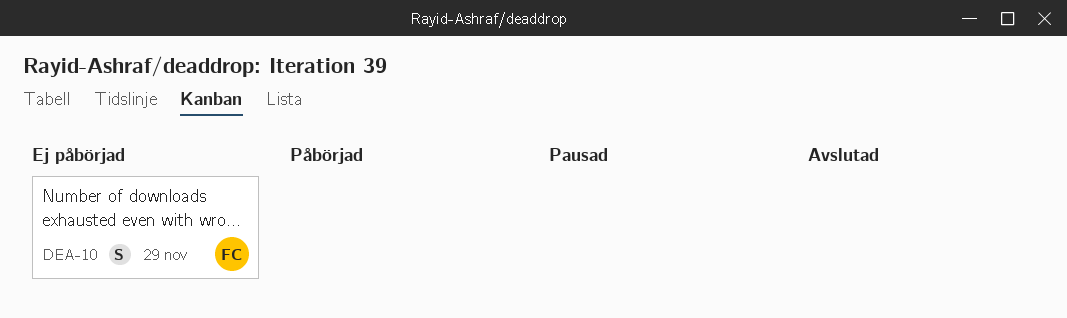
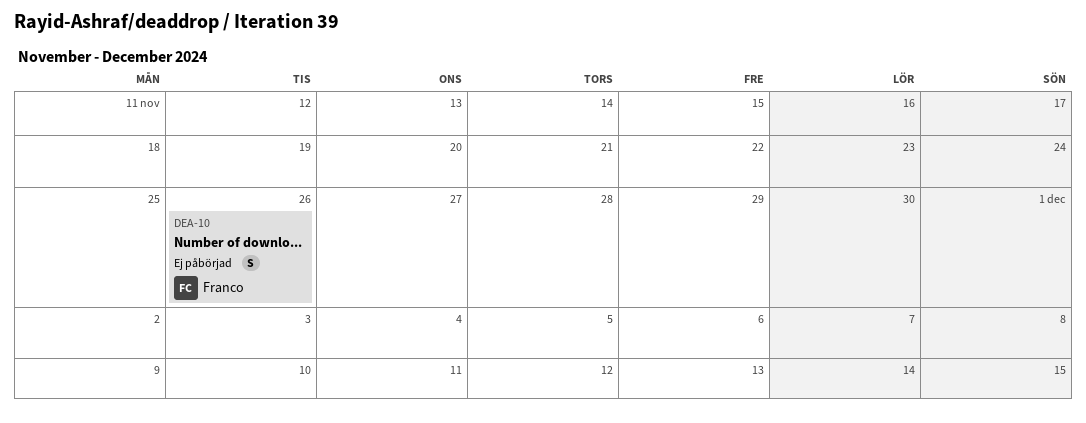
DEA-10, due: Nov 29 -> Nov 26

